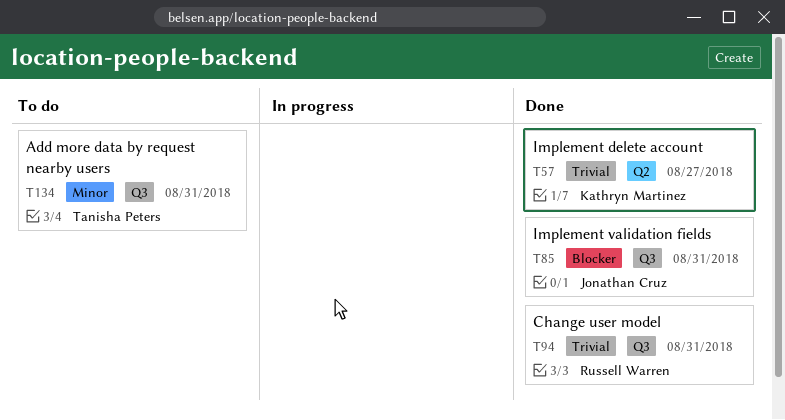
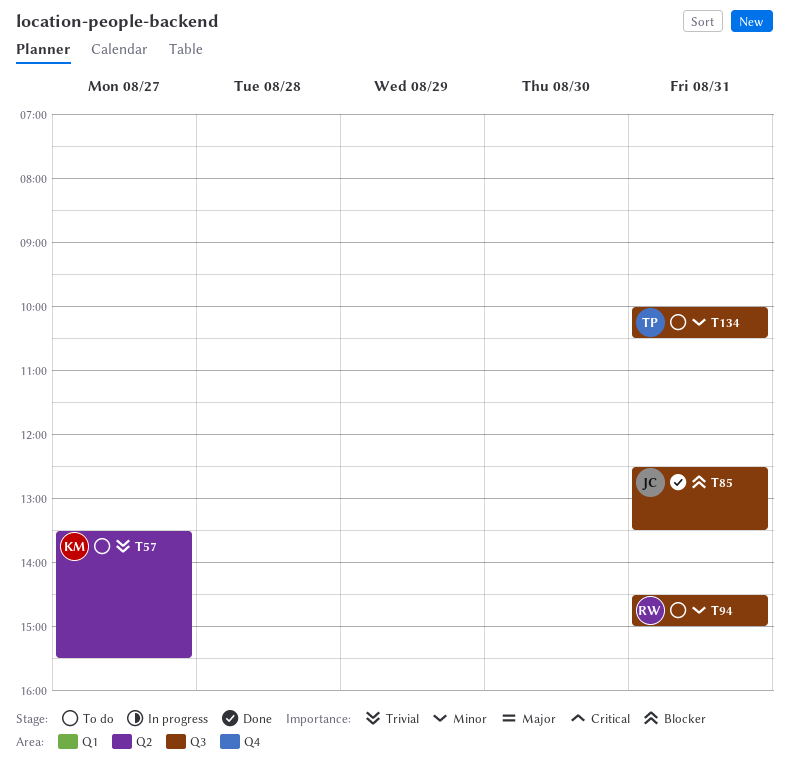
T57, status: Done -> To do
T94, status: Done -> To do
T94, priority: Trivial -> Minor

